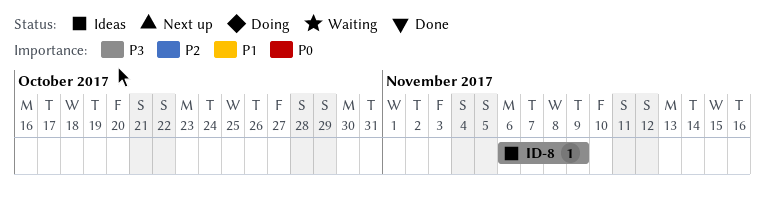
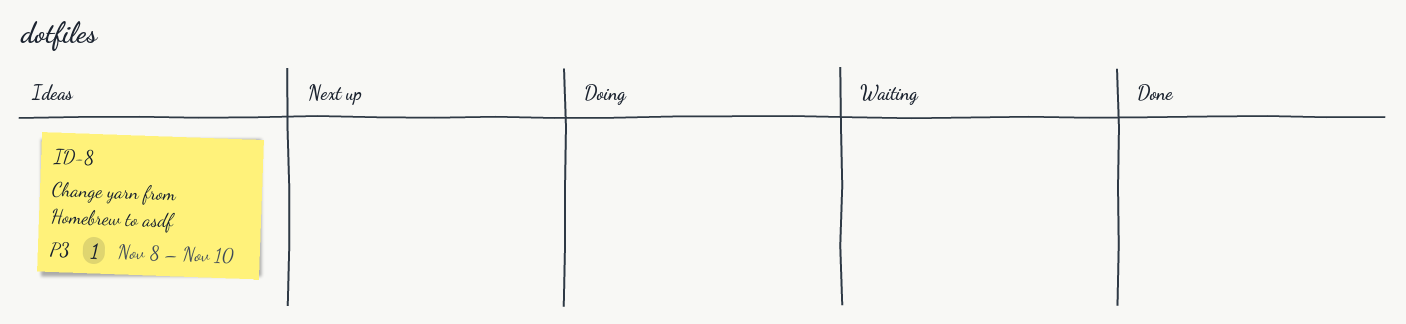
ID-8, start: Nov 6 -> Nov 8
ID-8, due: Nov 9 -> Nov 10

